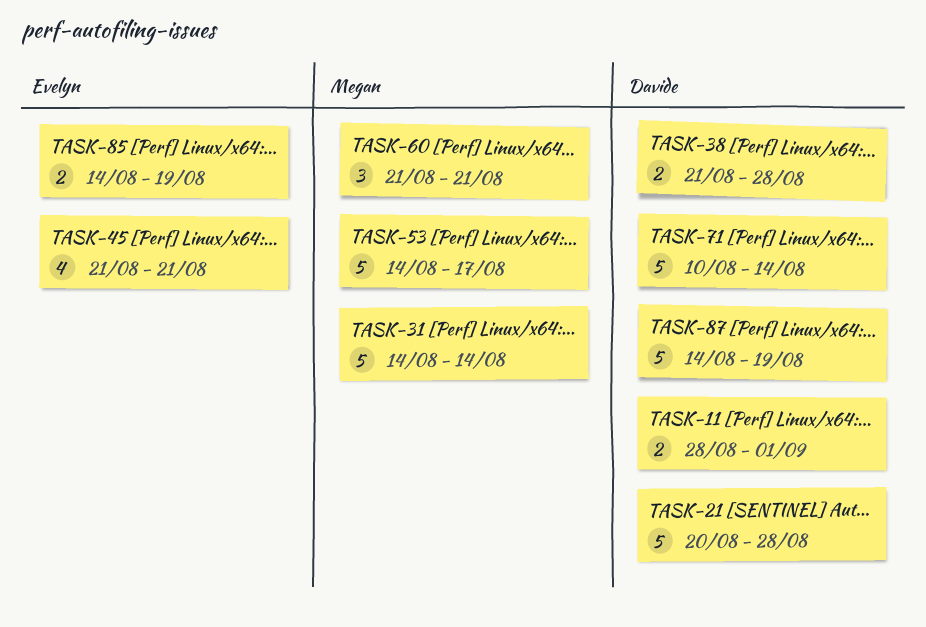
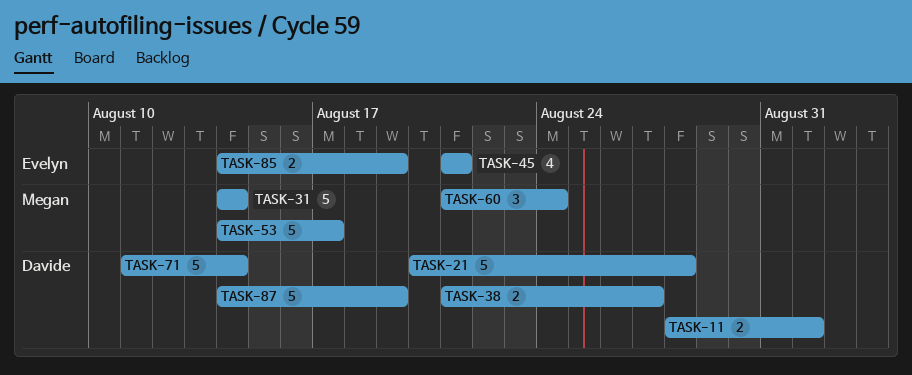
TASK-38, due: Aug 28 -> Aug 27
TASK-60, due: Aug 21 -> Aug 24
TASK-71, start: Aug 10 -> Aug 11

